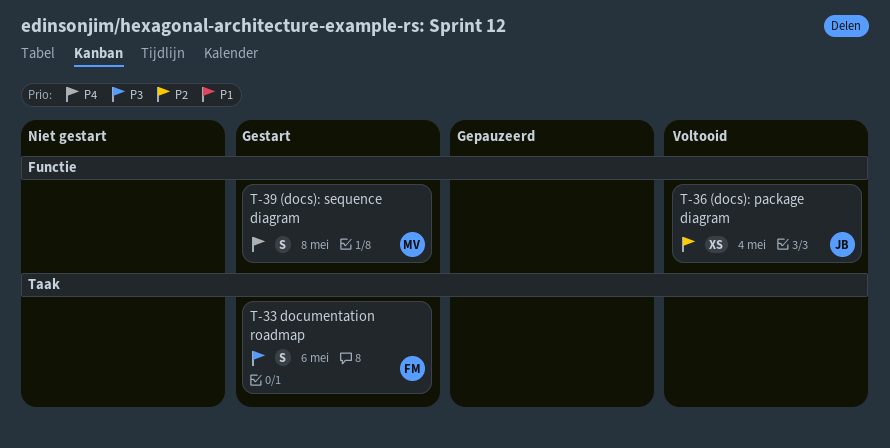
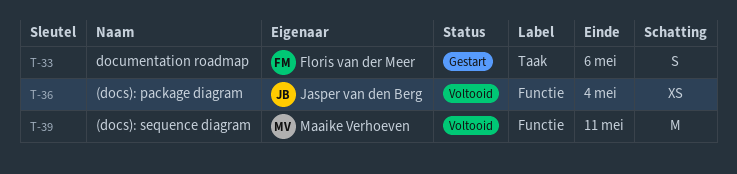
T-39, status: Gestart -> Voltooid
T-39, estimate: S -> M
T-39, due: May 8 -> May 11

